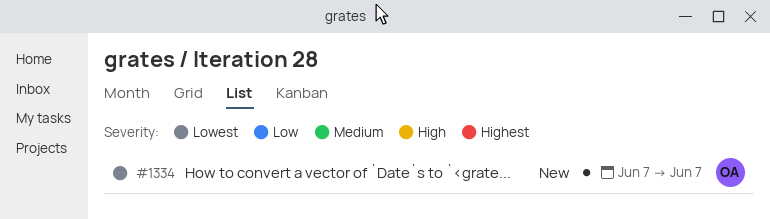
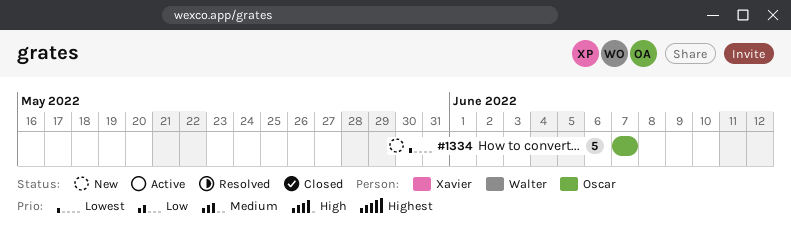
#1334, estimate: 1 -> 5

